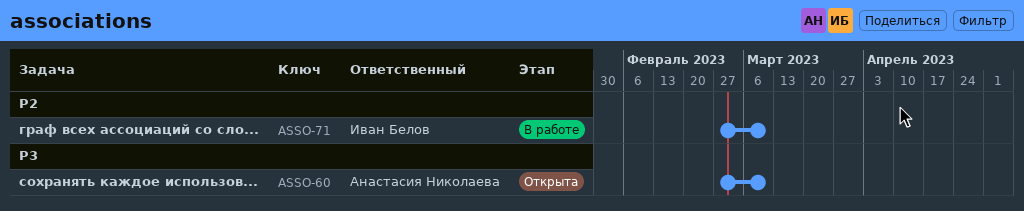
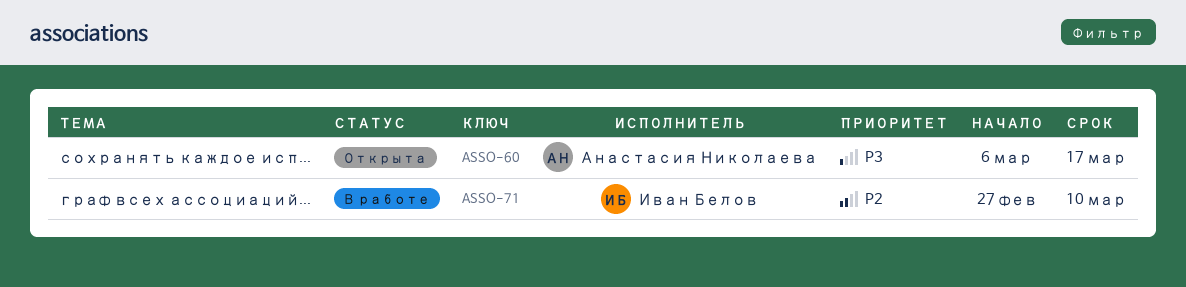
ASSO-60, start: Feb 27 -> Mar 6
ASSO-60, due: Mar 10 -> Mar 17

